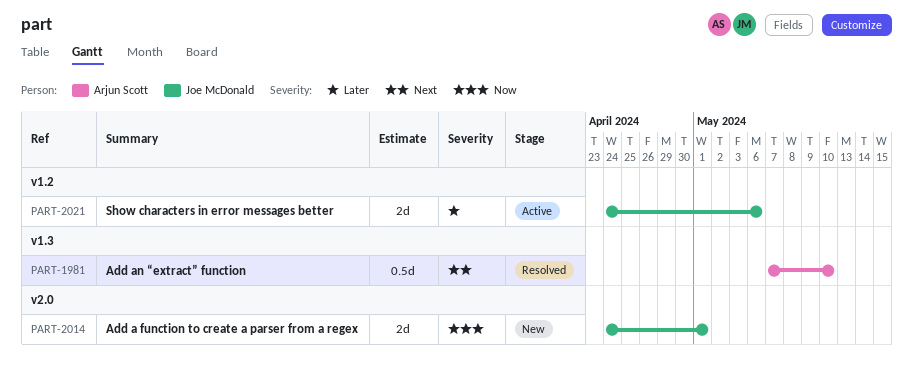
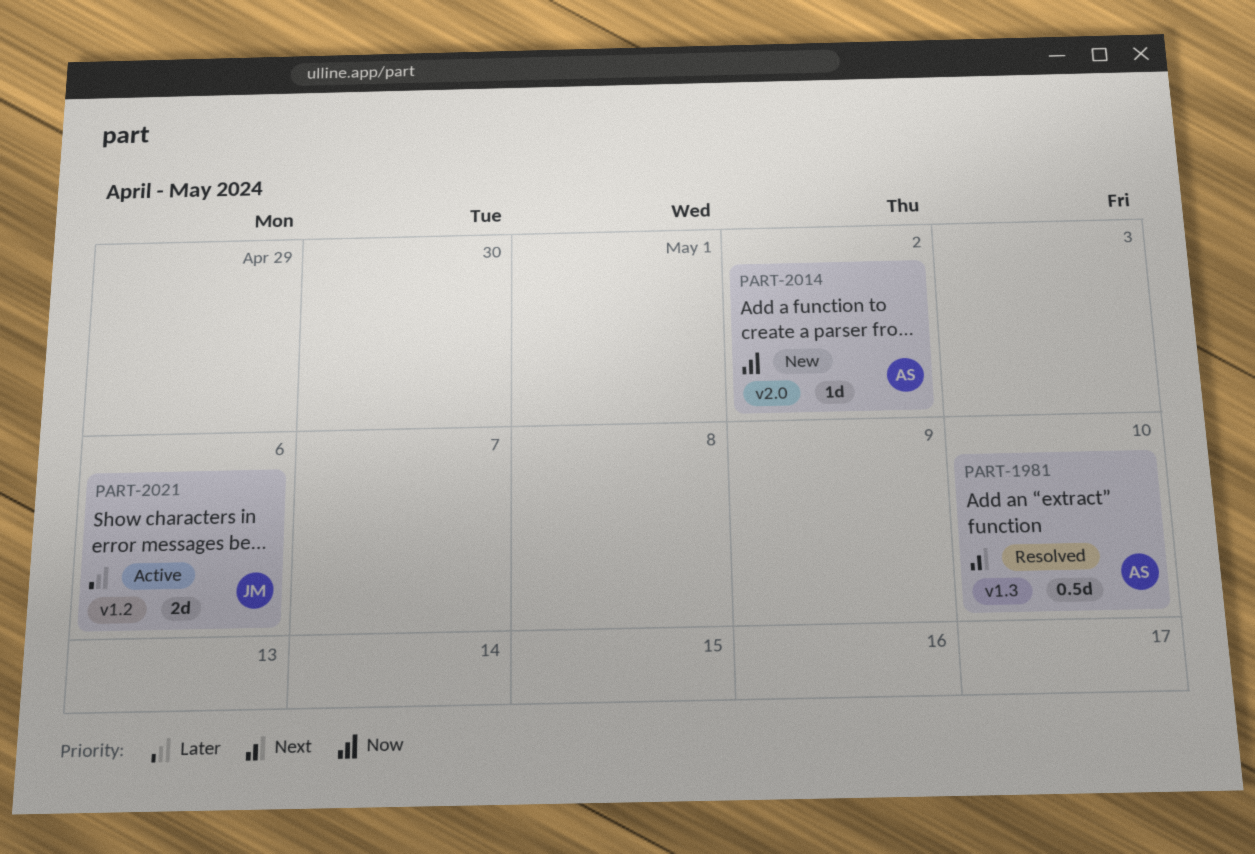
PART-2014, owner: Joe McDonald -> Arjun Scott
PART-2014, estimate: 2d -> 1d
PART-2014, due: May 1 -> May 2

